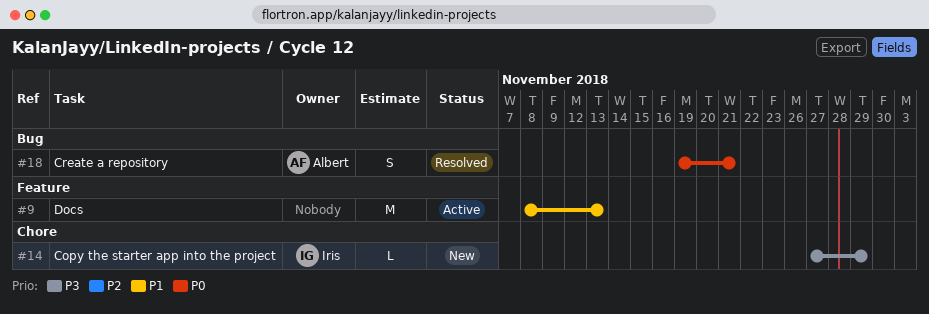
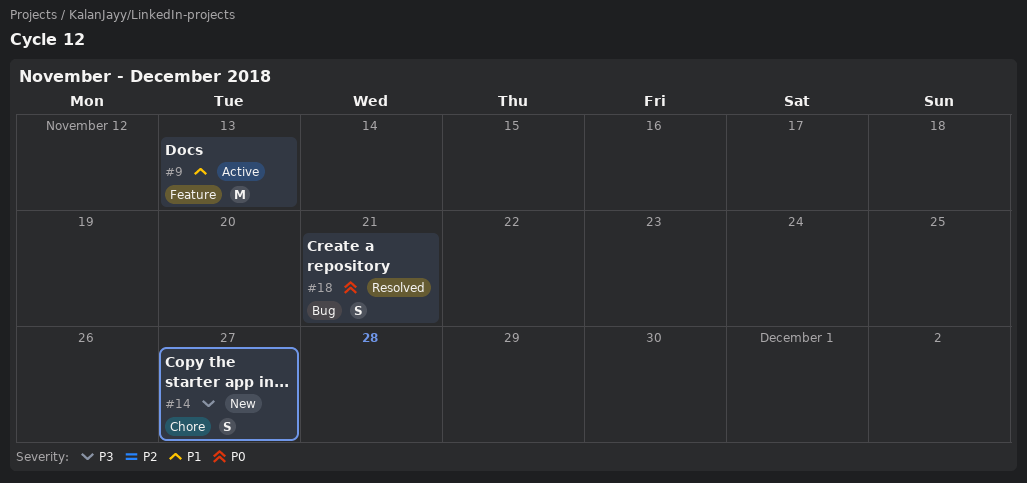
#14, estimate: L -> S
#14, due: Nov 29 -> Nov 27

